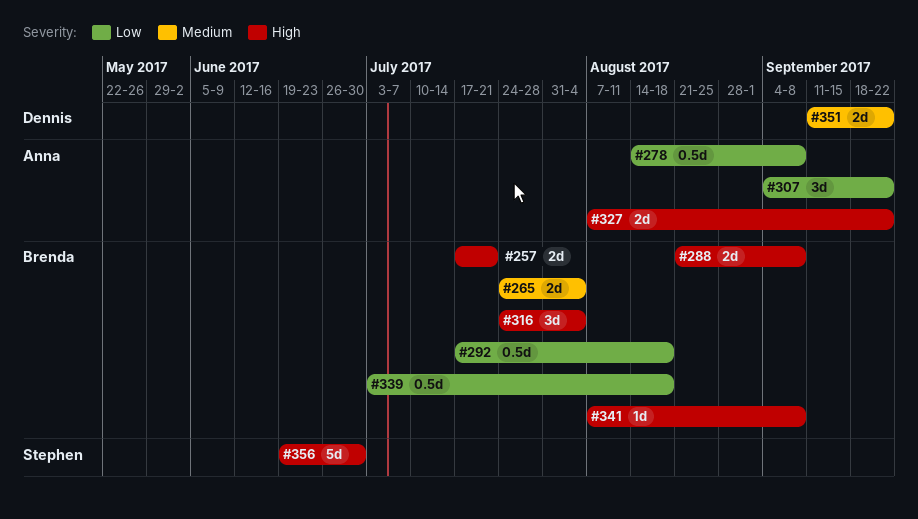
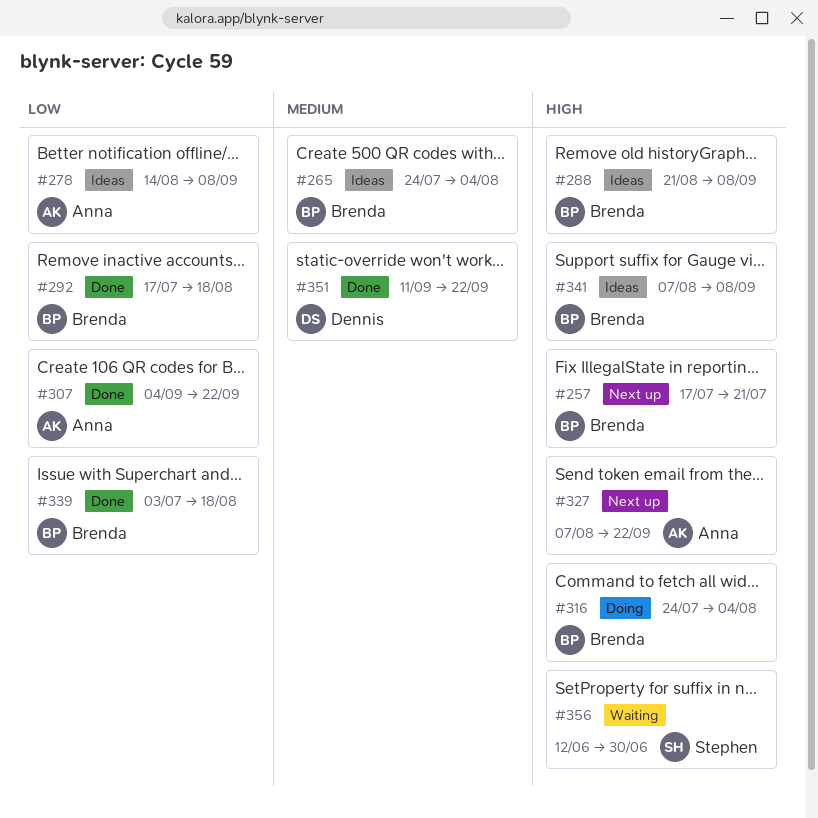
#356, start: Jun 19 -> Jun 12

